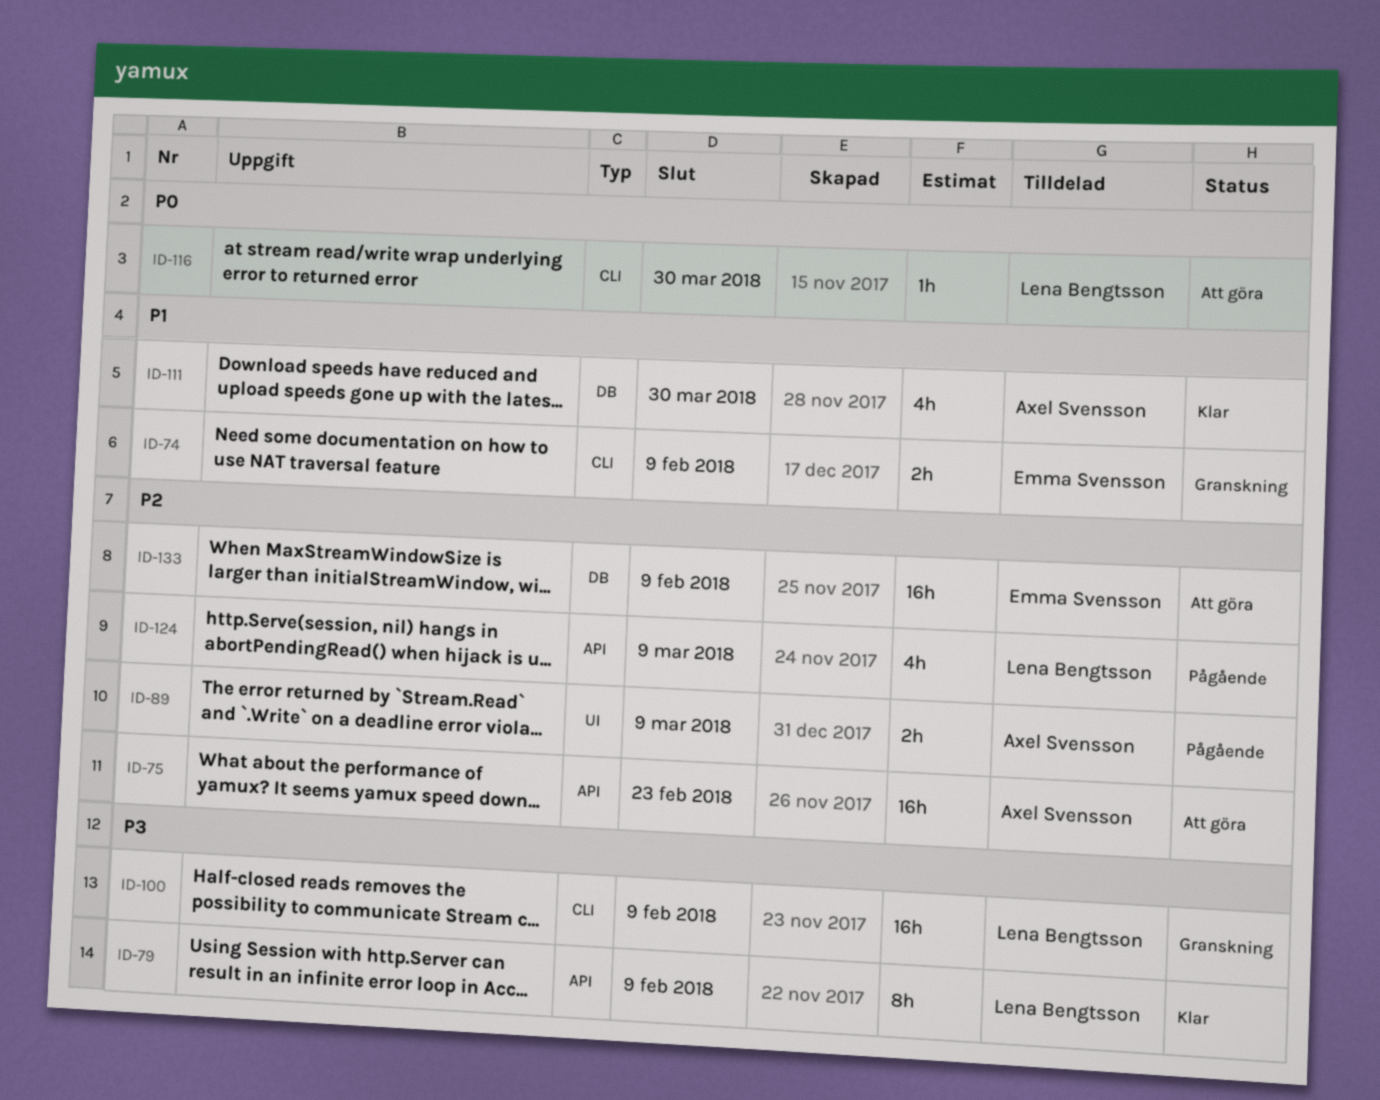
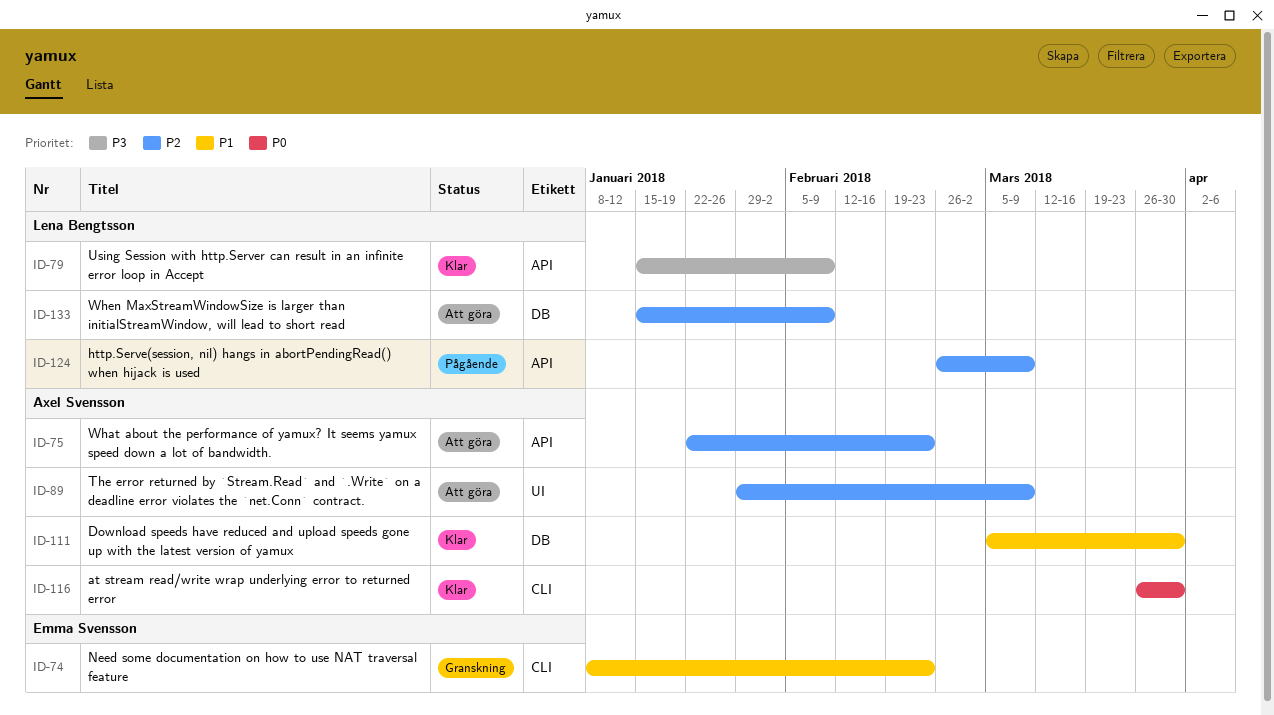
ID-74, due: Feb 9 -> Feb 23
ID-89, status: Pågående -> Att göra
ID-100: present -> none
ID-116, status: Att göra -> Klar
ID-116, owner: Lena Bengtsson -> Axel Svensson
ID-133, owner: Emma Svensson -> Lena Bengtsson

